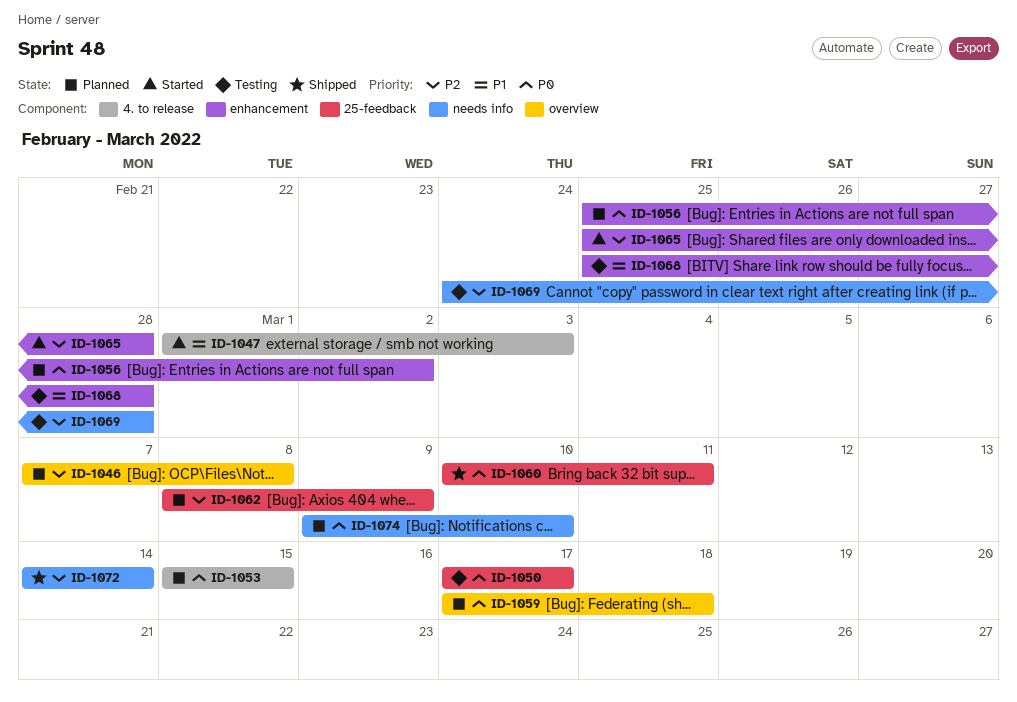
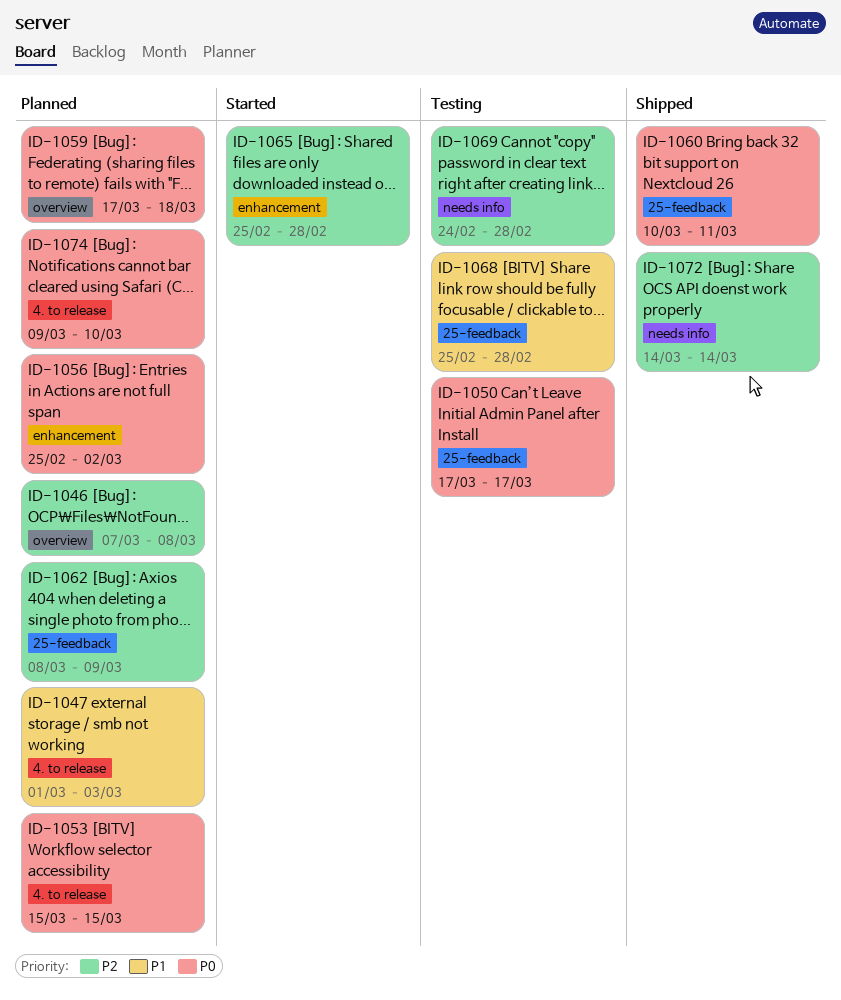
ID-1047, status: Started -> Planned
ID-1068, label: enhancement -> 25-feedback
ID-1074, label: needs info -> 4. to release

